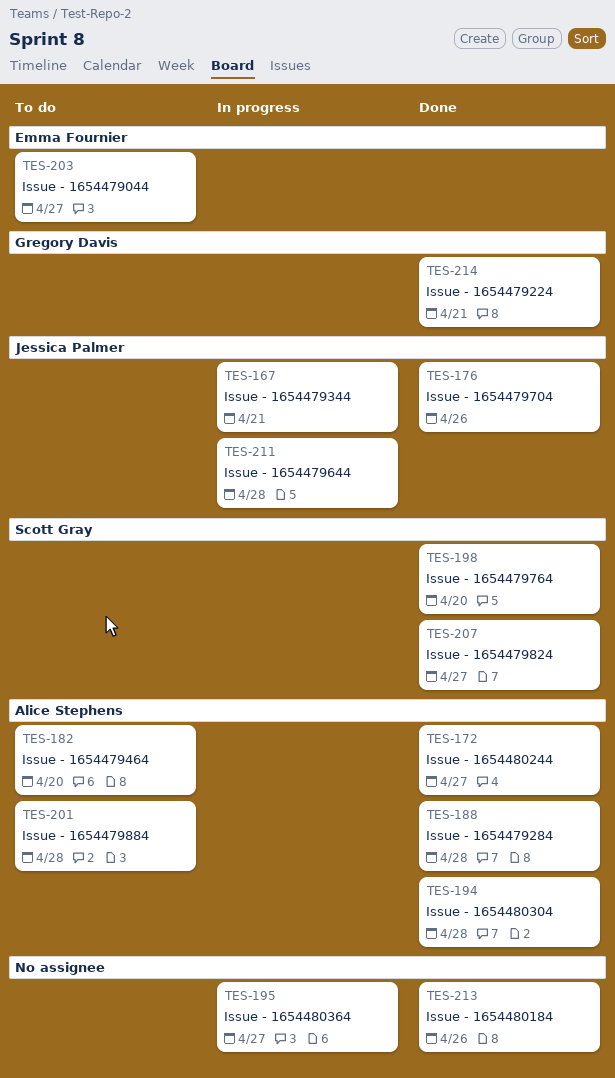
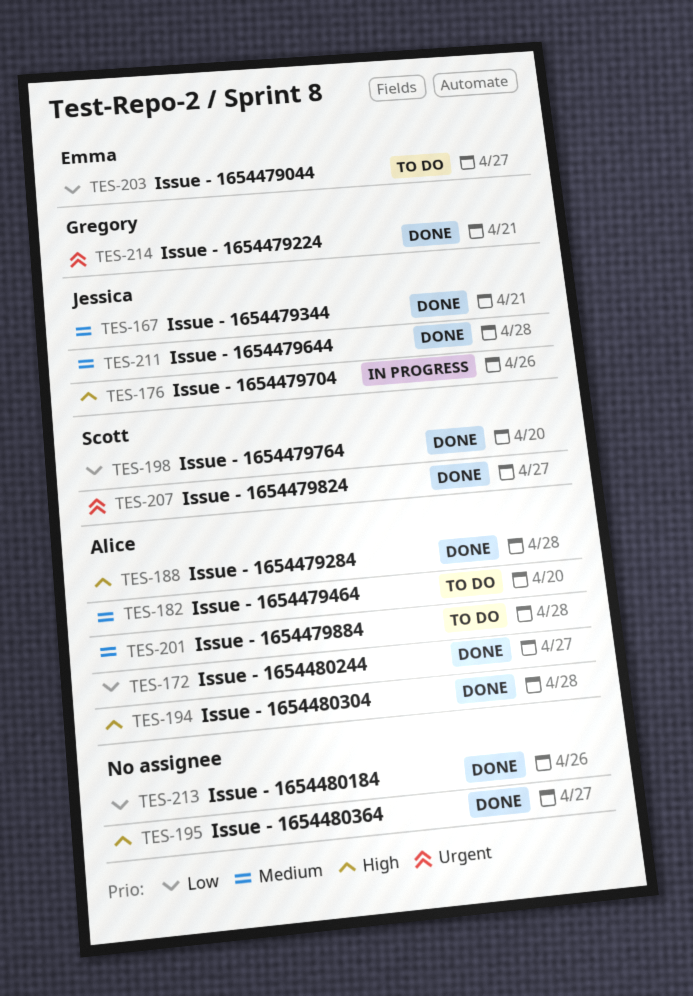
TES-167, status: In progress -> Done
TES-176, status: Done -> In progress
TES-195, status: In progress -> Done
TES-211, status: In progress -> Done

